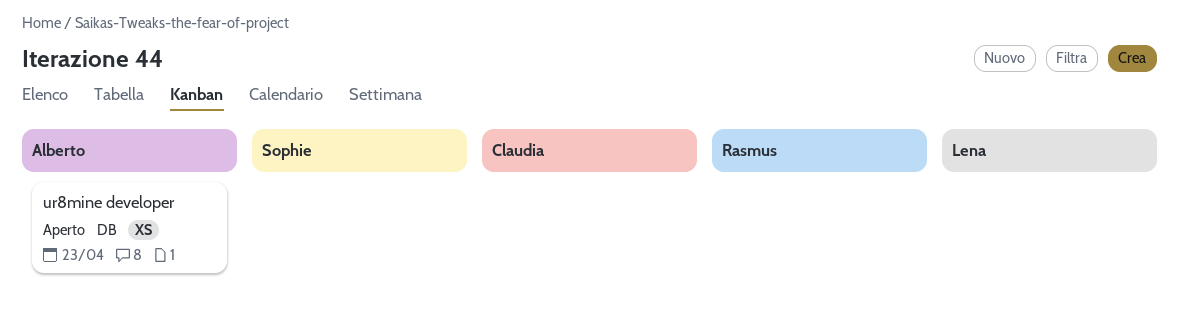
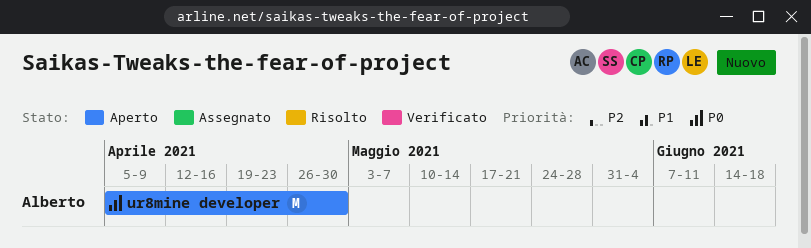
ur8mine developer, estimate: XS -> M
ur8mine developer, due: Apr 23 -> Apr 30

